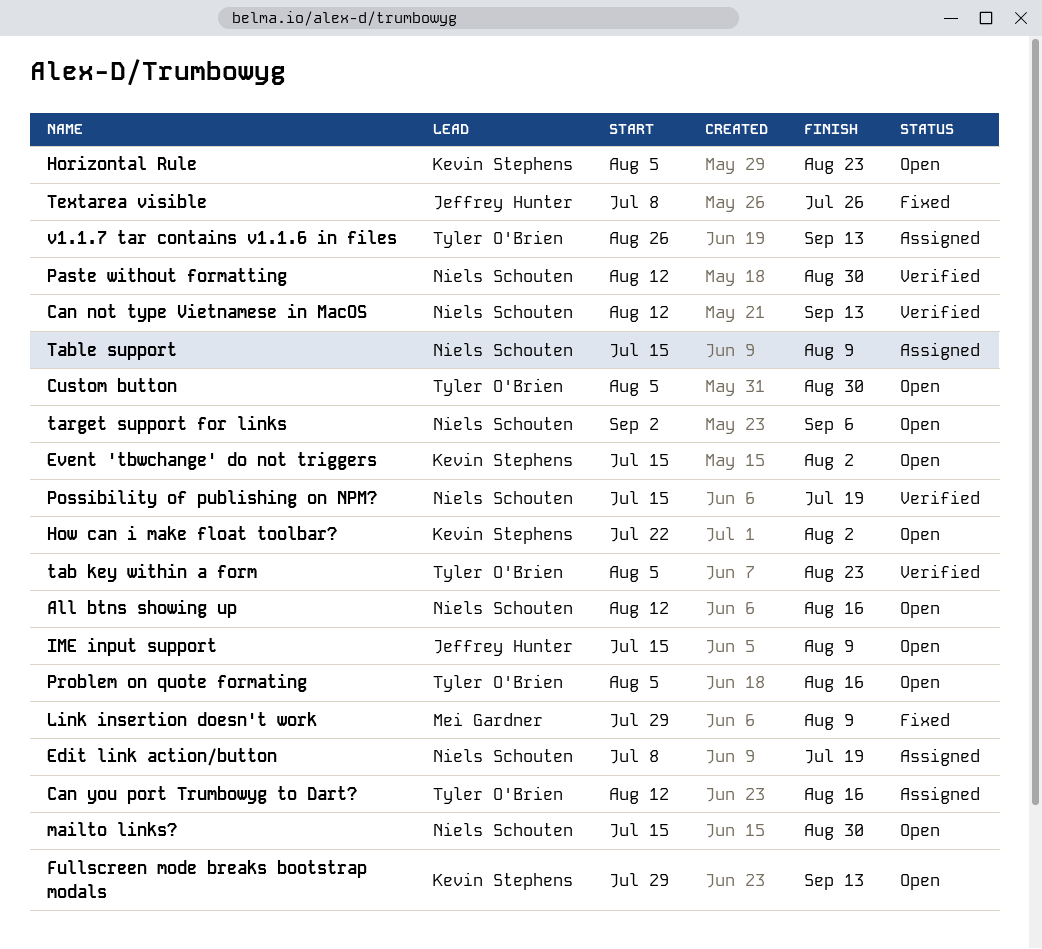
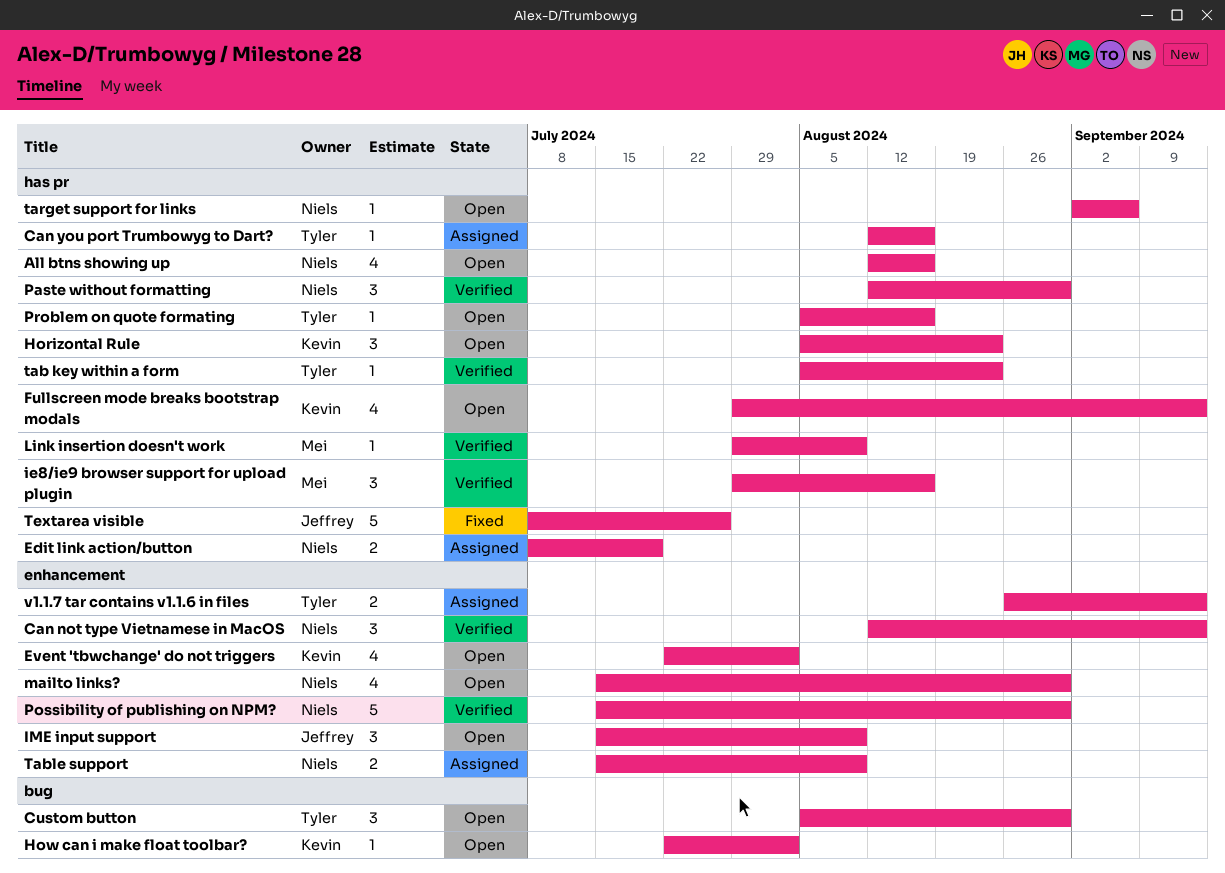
Event 'tbwchange' do not triggers, start: Jul 15 -> Jul 22
ie8/ie9 browser support for upload plugin: none -> present
Link insertion doesn't work, status: Fixed -> Verified
Possibility of publishing on NPM?, due: Jul 19 -> Aug 30

